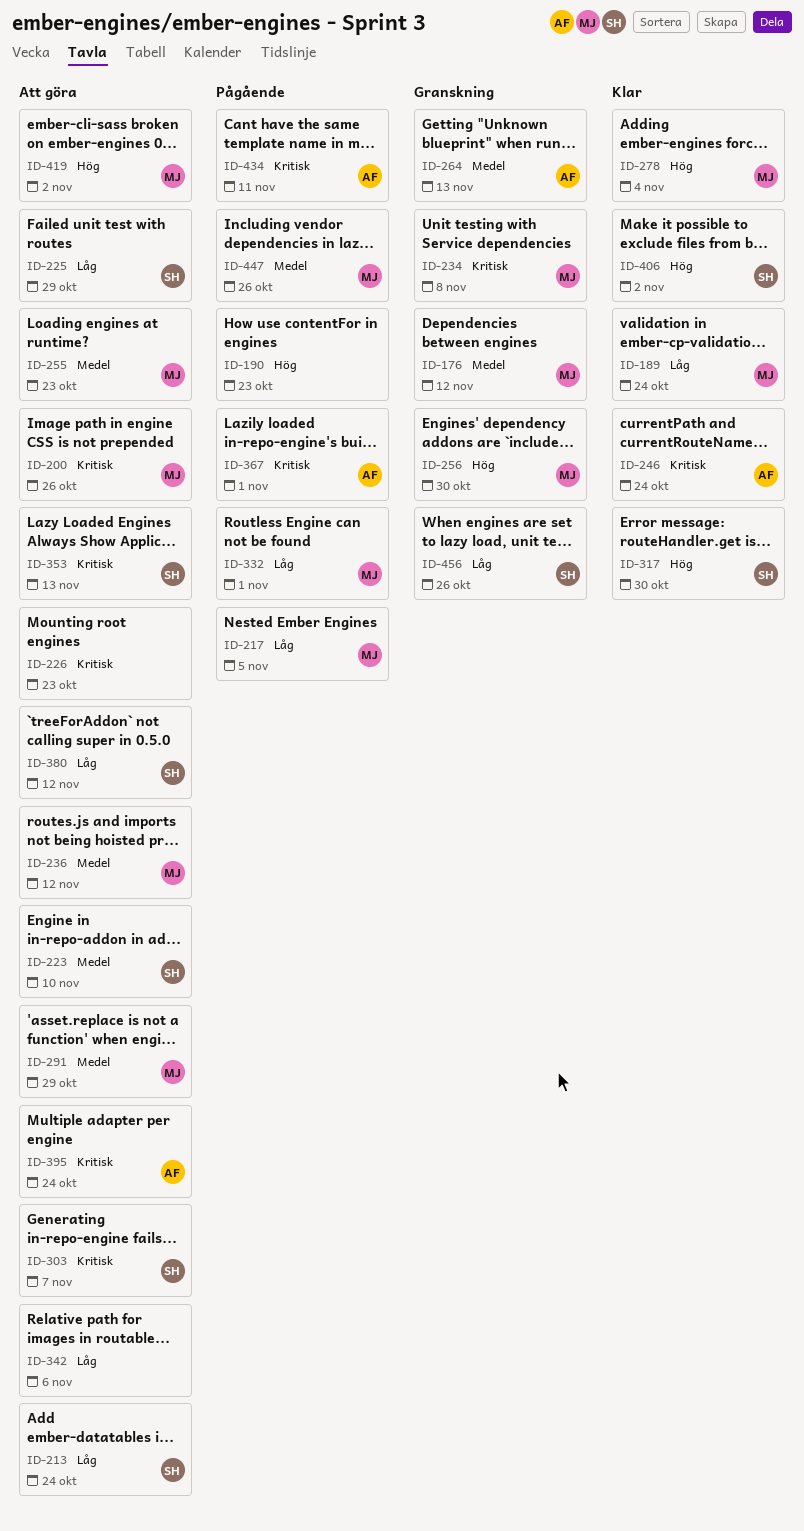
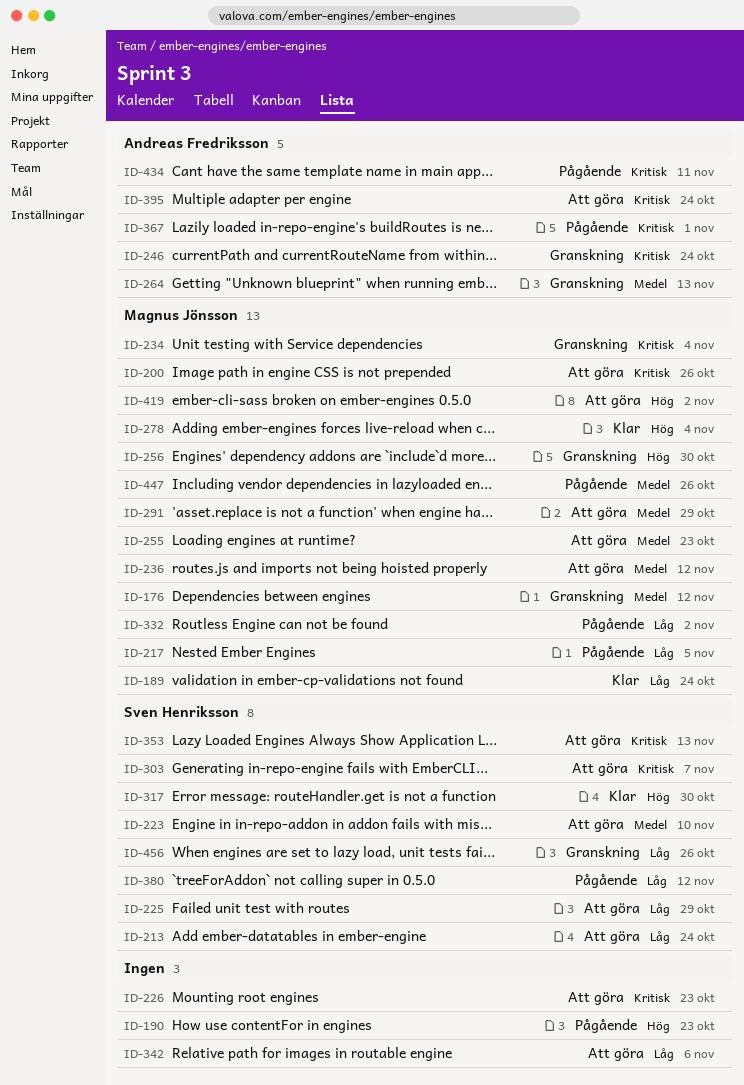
ID-234, due: Nov 8 -> Nov 4
ID-246, status: Klar -> Granskning
ID-332, due: Nov 1 -> Nov 2
ID-380, status: Att göra -> Pågående
ID-406: present -> none

